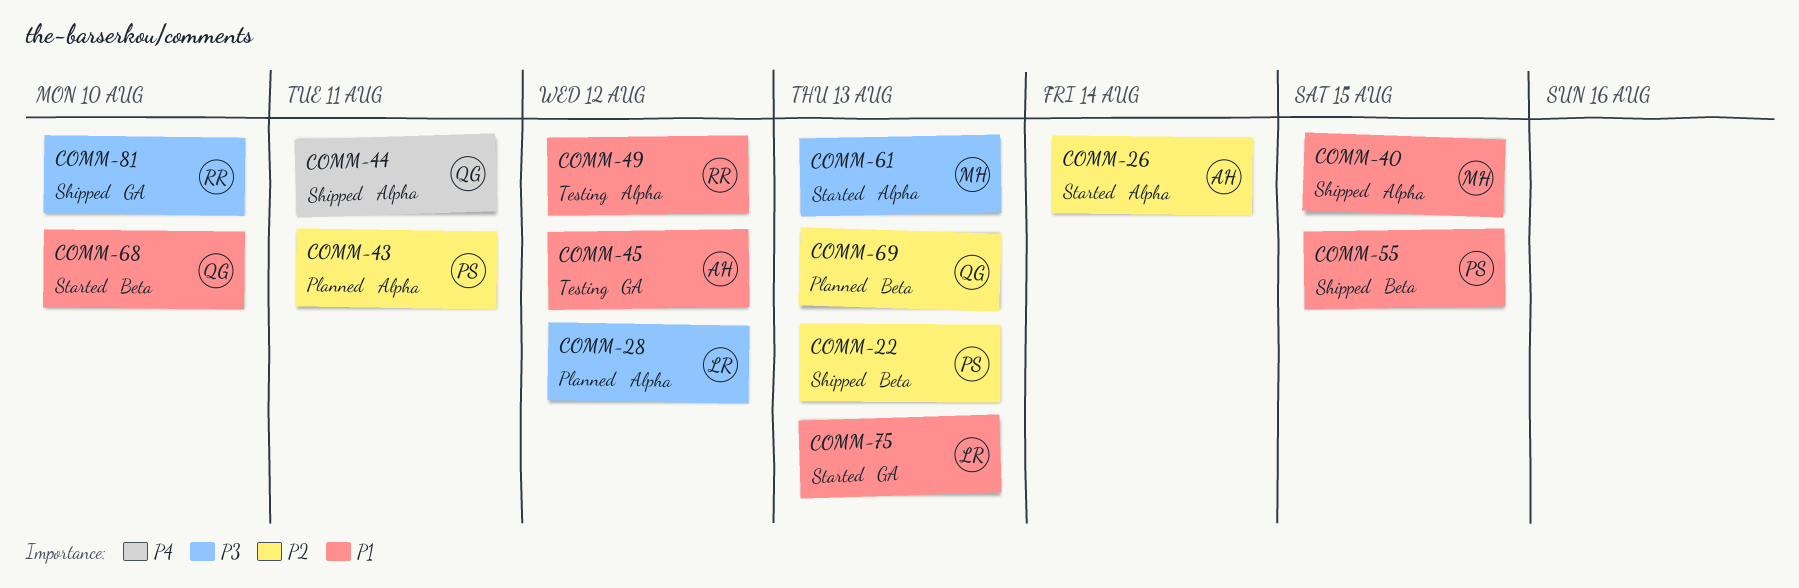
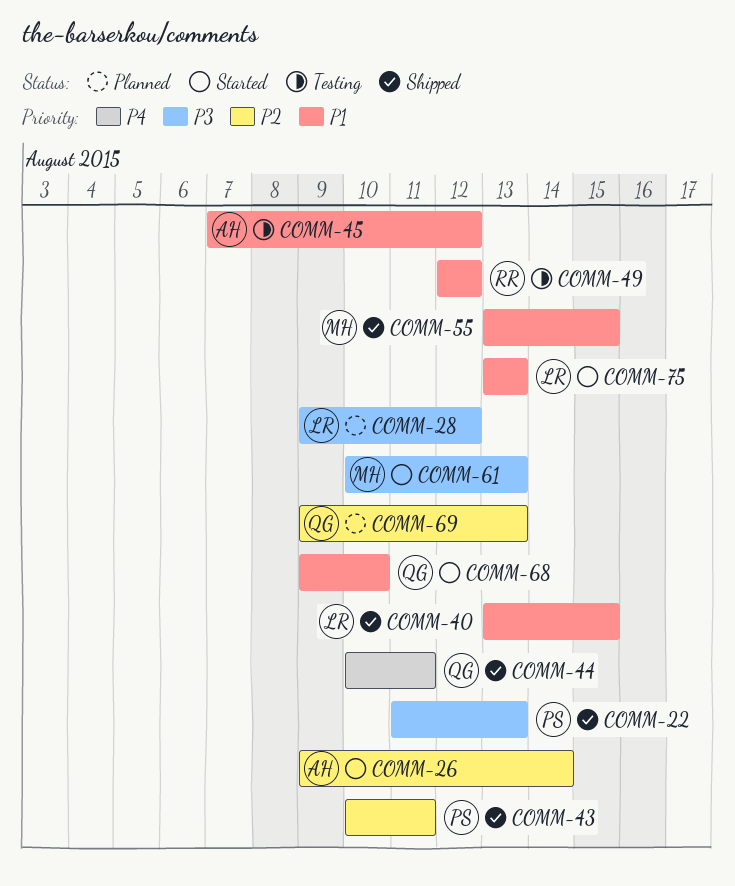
COMM-22, priority: P2 -> P3
COMM-40, owner: MH -> LR
COMM-43, status: Planned -> Shipped
COMM-55, owner: PS -> MH
COMM-81: present -> none

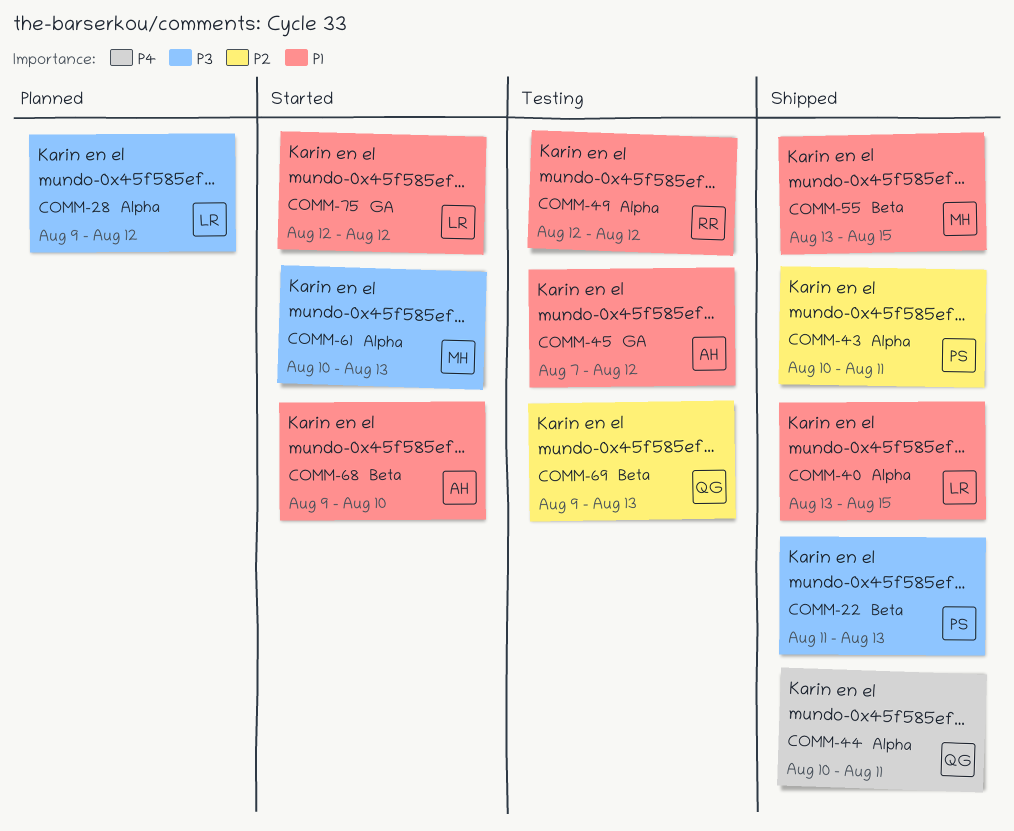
COMM-26: present -> none
COMM-68, owner: QG -> AH
COMM-69, status: Planned -> Testing
COMM-75, start: Aug 13 -> Aug 12
COMM-75, due: Aug 13 -> Aug 12

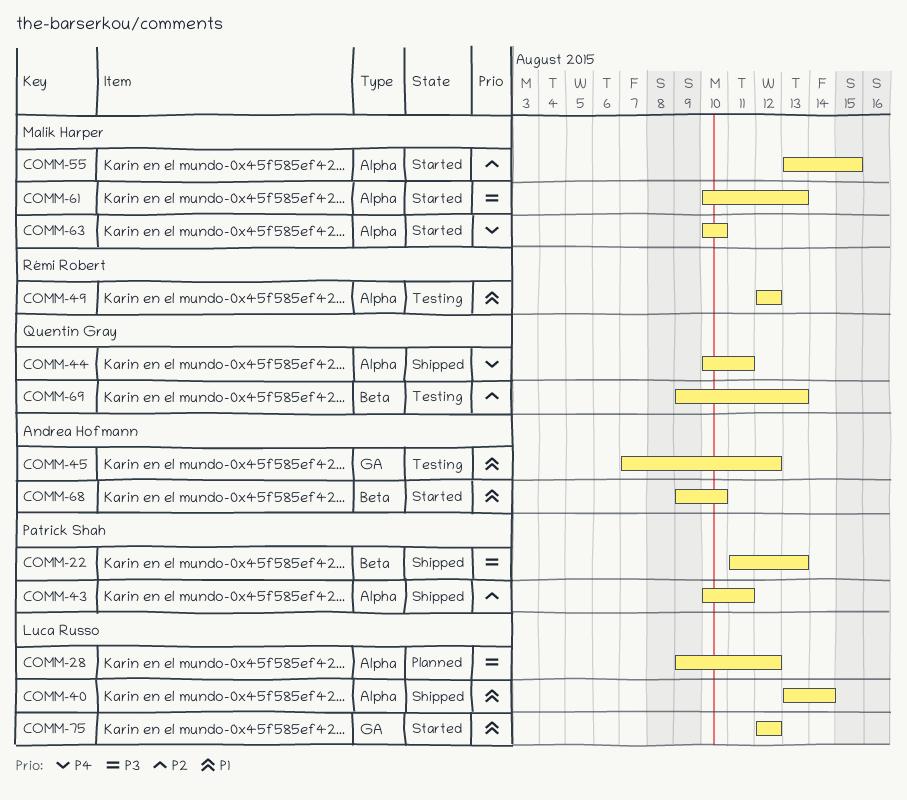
COMM-40, due: Aug 15 -> Aug 14
COMM-55, status: Shipped -> Started
COMM-55, priority: P1 -> P2
COMM-55, label: Beta -> Alpha
COMM-63: none -> present

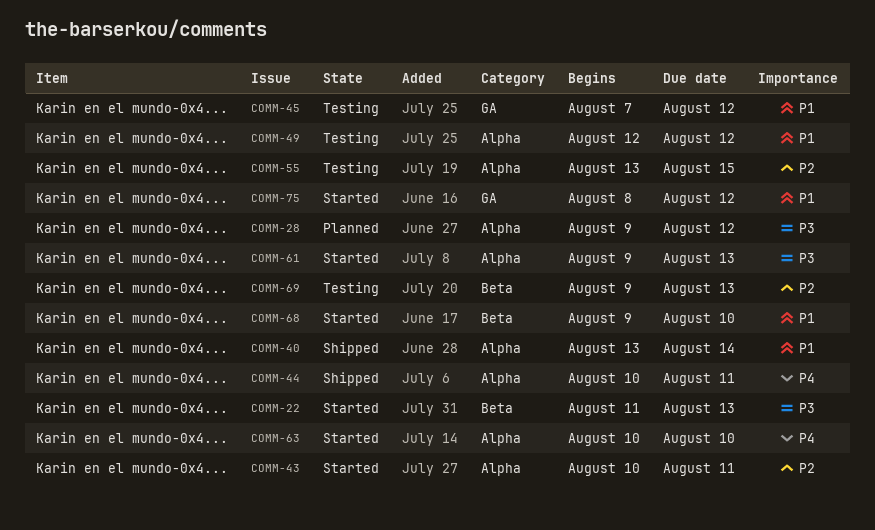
COMM-22, status: Shipped -> Started
COMM-43, status: Shipped -> Started
COMM-55, status: Started -> Testing
COMM-61, start: Aug 10 -> Aug 9
COMM-75, start: Aug 12 -> Aug 8

